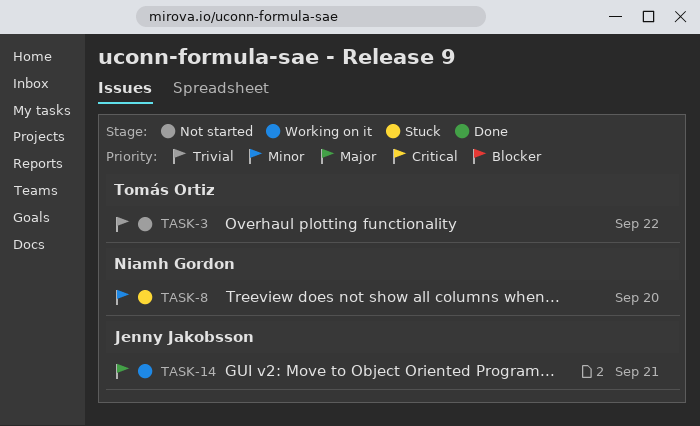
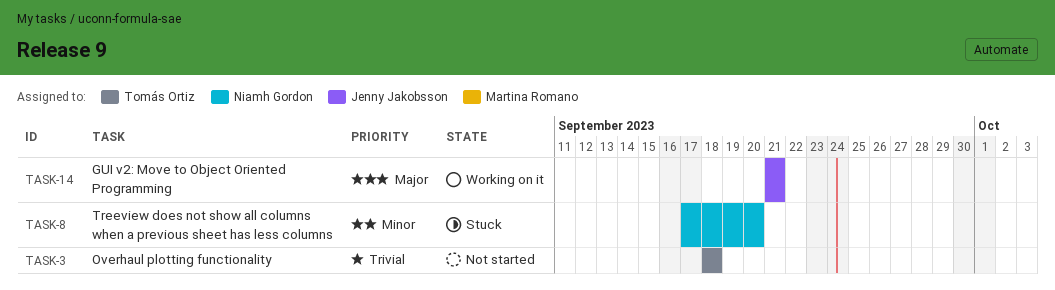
TASK-3, due: Sep 22 -> Sep 18

